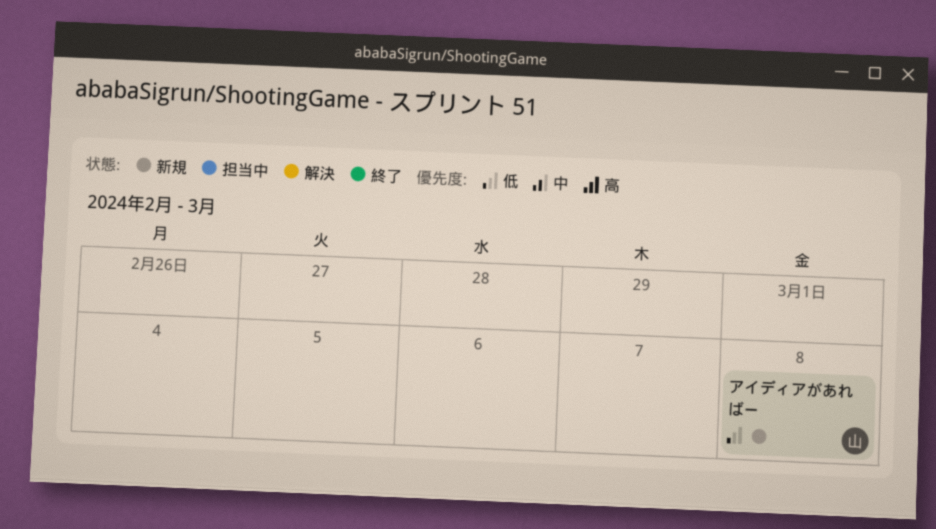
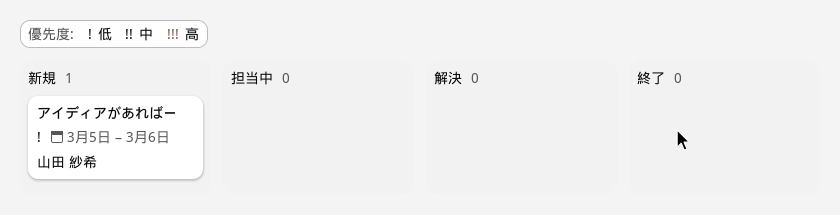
アイディアがあればー, due: Mar 8 -> Mar 6

